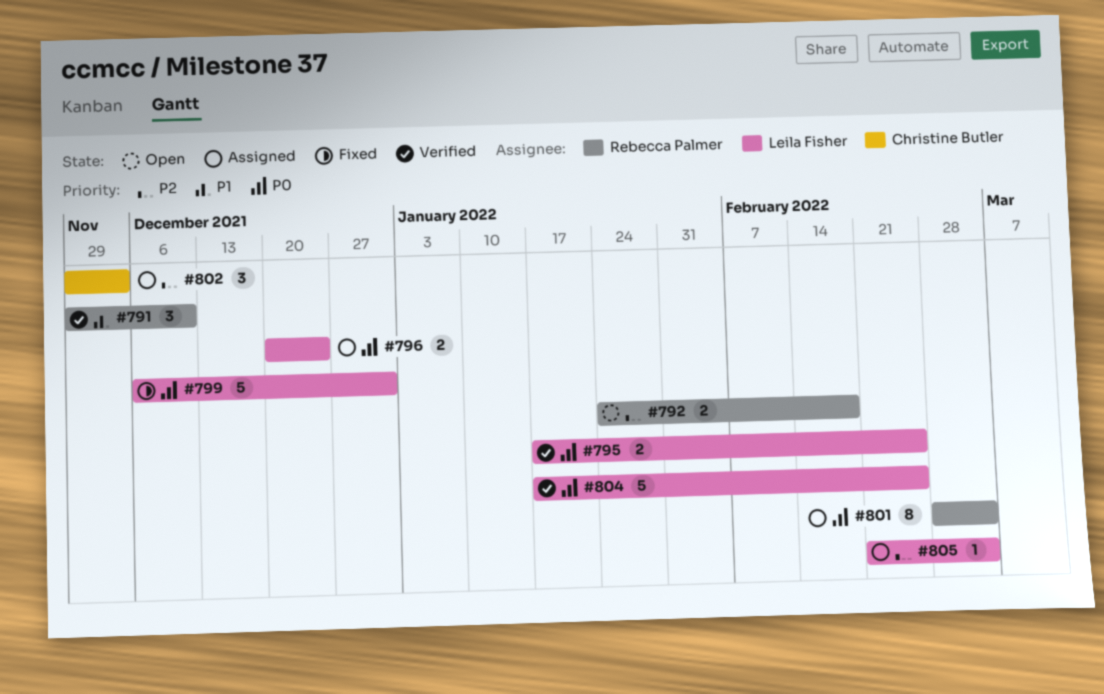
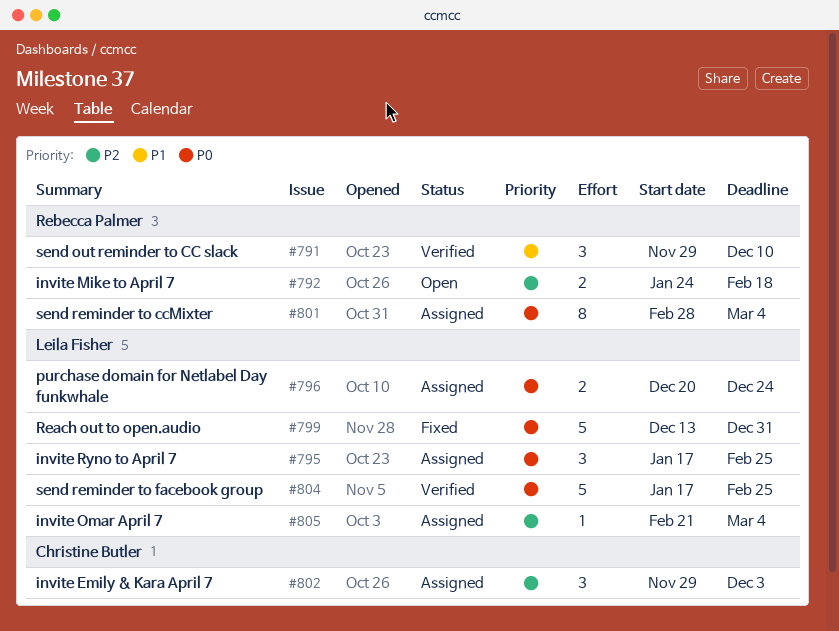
#795, status: Verified -> Assigned
#795, estimate: 2 -> 3
#799, start: Dec 6 -> Dec 13

